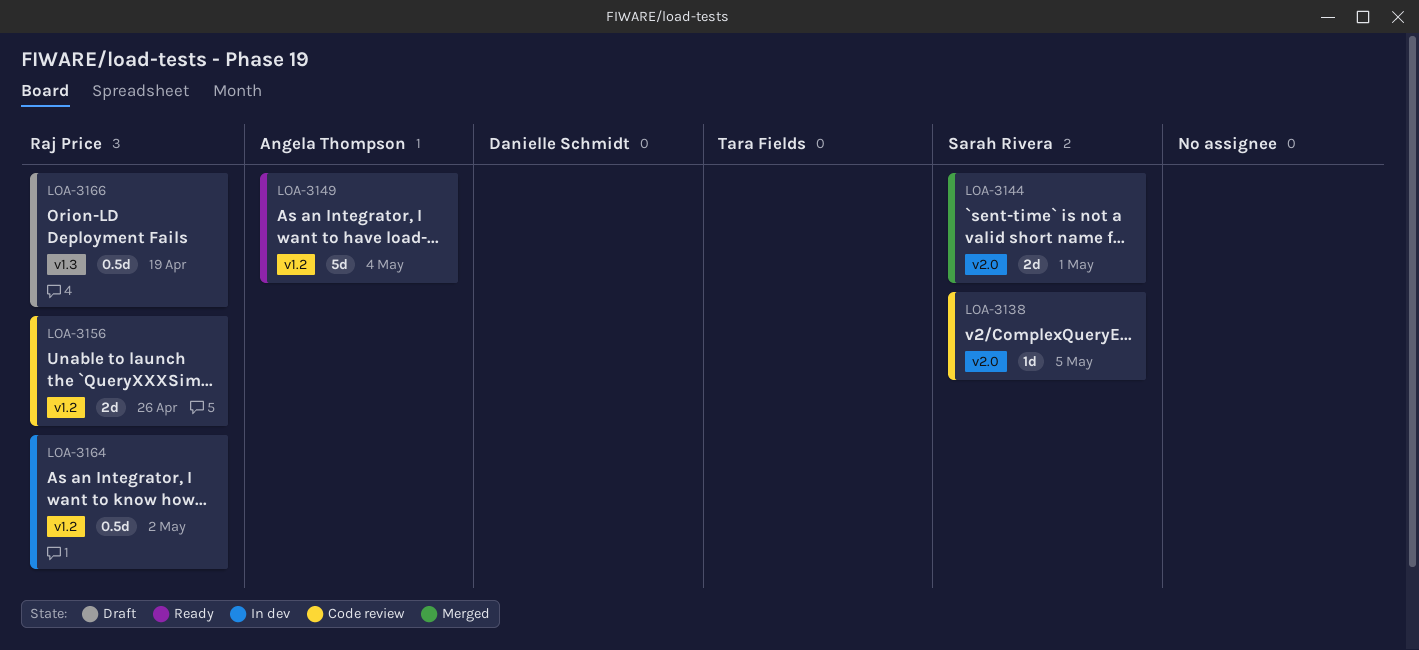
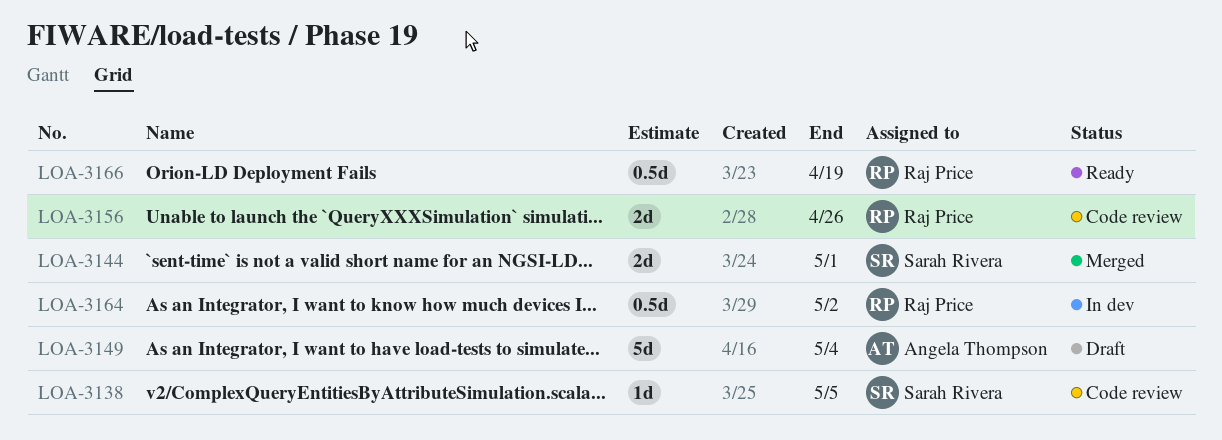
LOA-3149, status: Ready -> Draft
LOA-3166, status: Draft -> Ready

